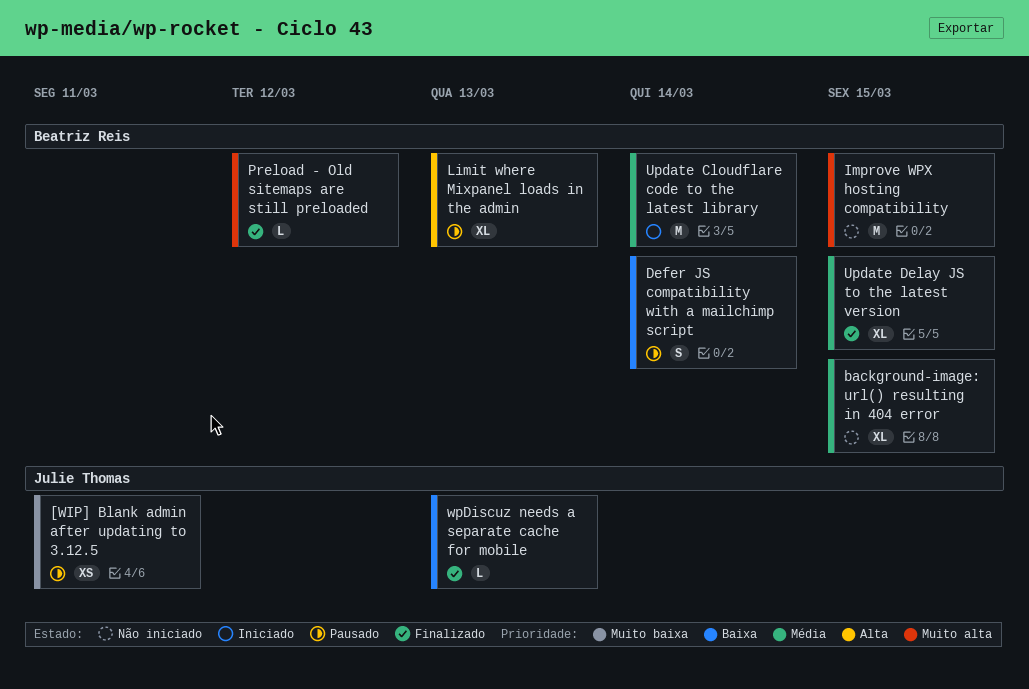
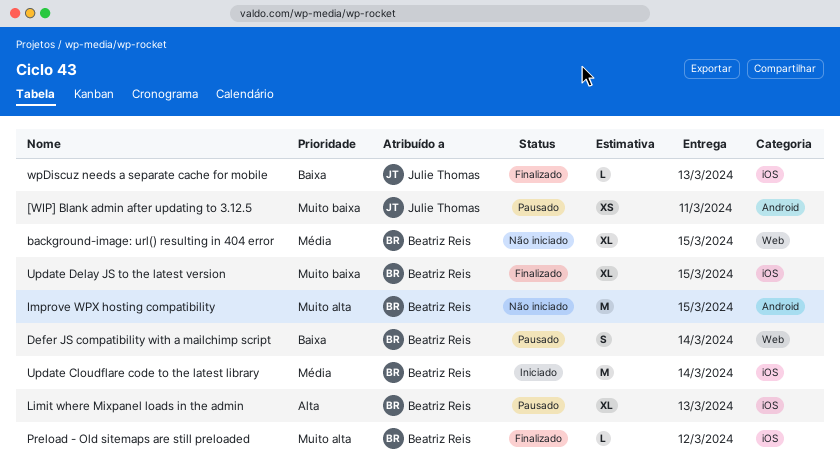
Update Delay JS to the latest version, priority: Média -> Muito baixa

